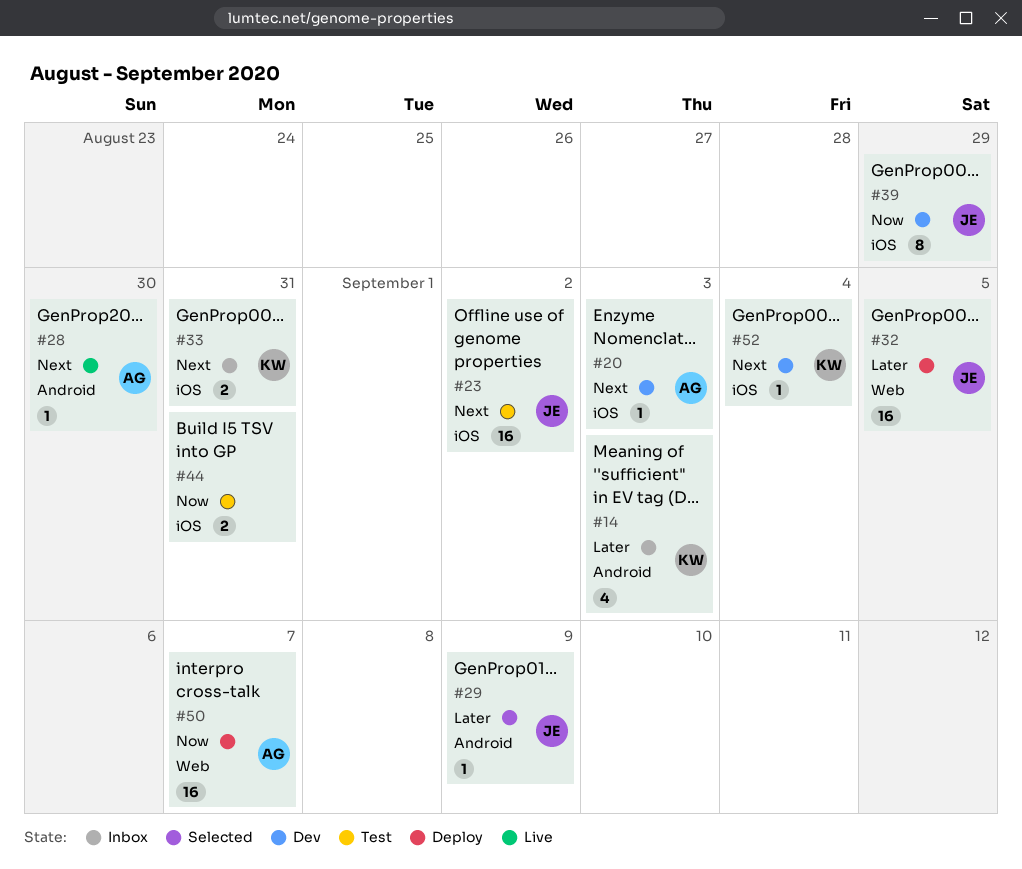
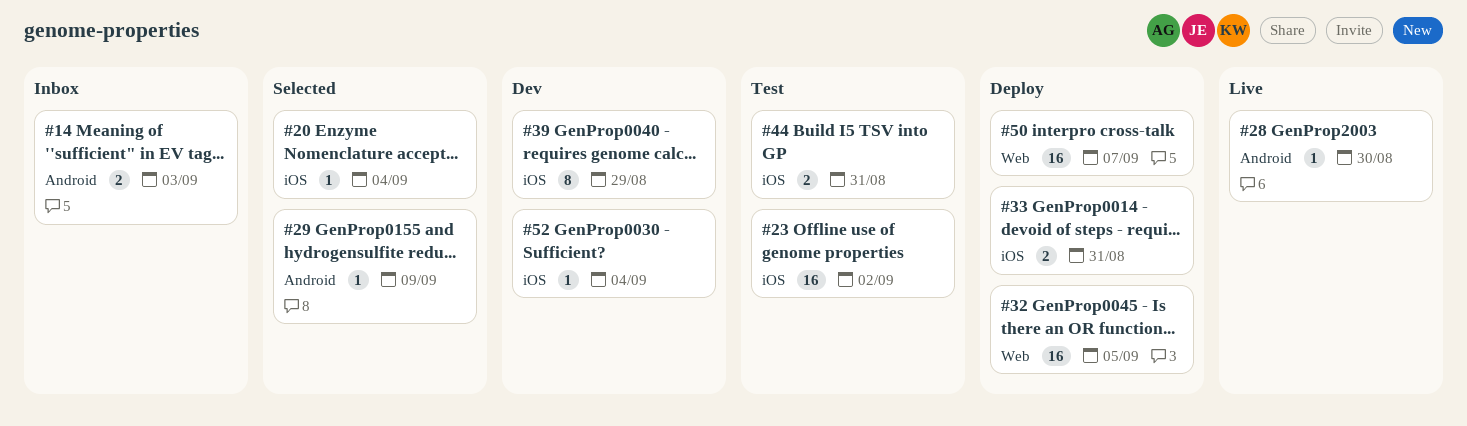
#14, estimate: 4 -> 2
#20, status: Dev -> Selected
#20, due: Sep 3 -> Sep 4
#33, status: Inbox -> Deploy

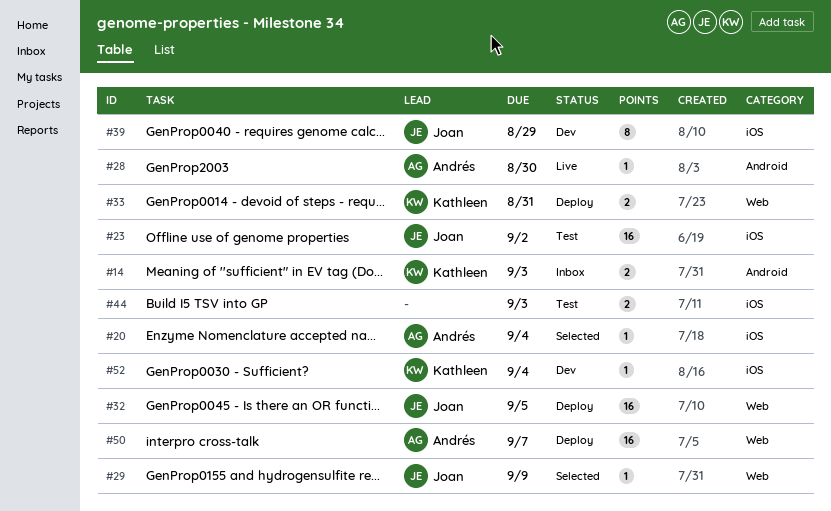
#29, label: Android -> Web
#33, label: iOS -> Web
#44, due: Aug 31 -> Sep 3

